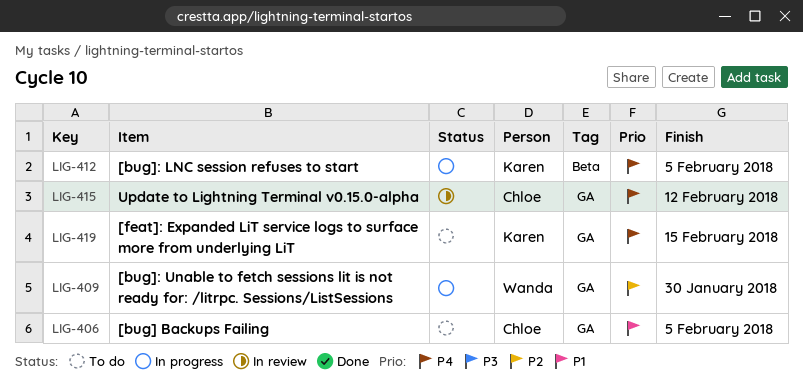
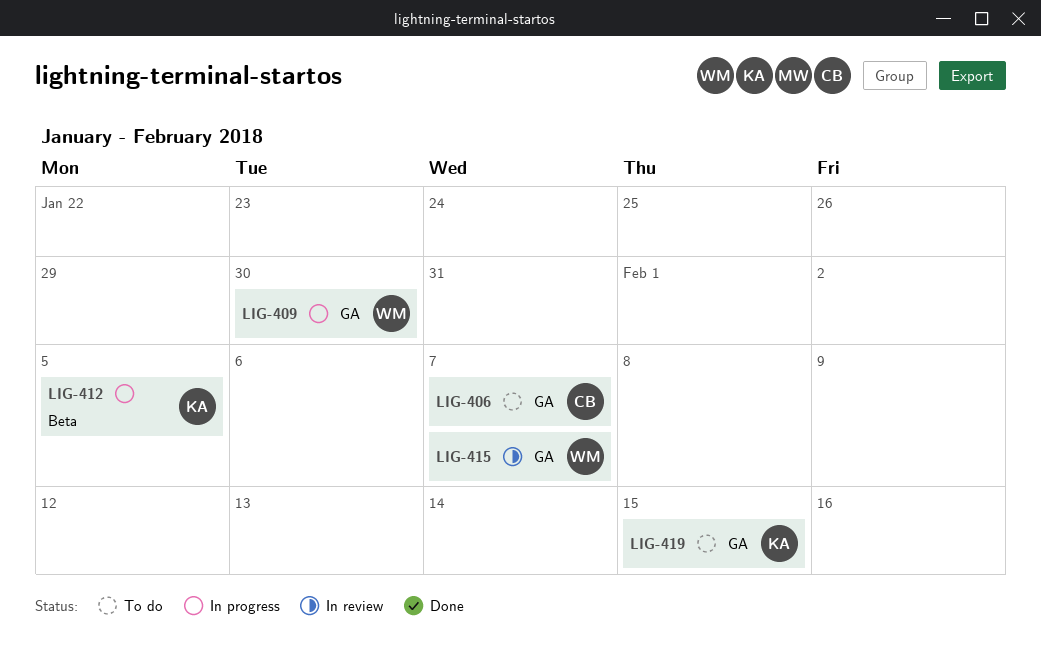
LIG-406, due: Feb 5 -> Feb 7
LIG-415, owner: Chloe -> Wanda
LIG-415, due: Feb 12 -> Feb 7

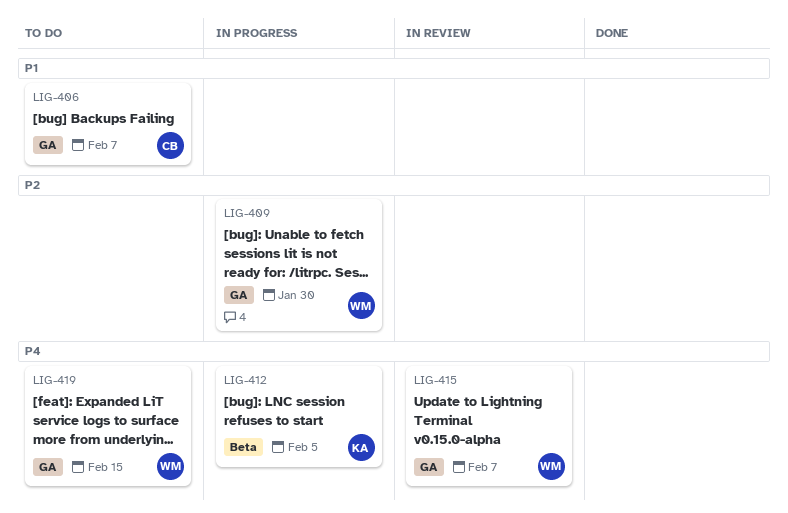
LIG-419, owner: KA -> WM

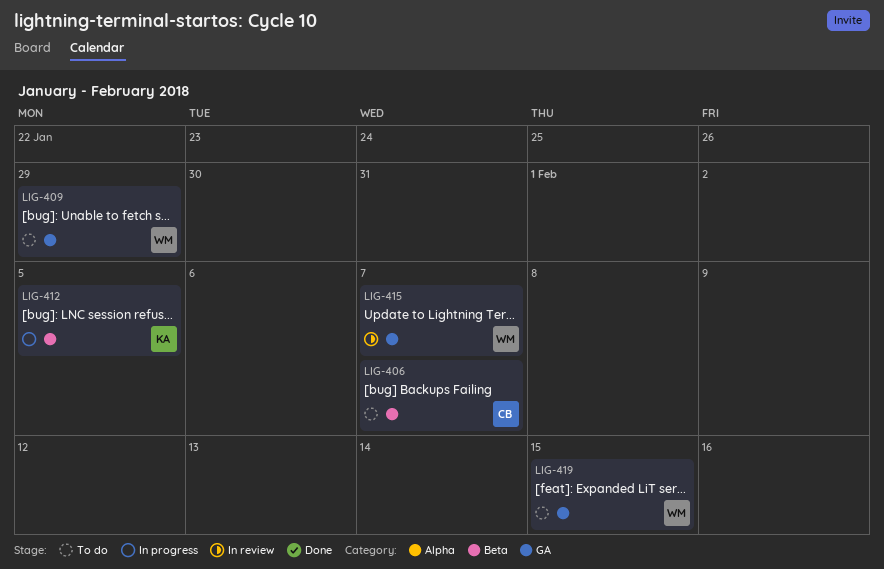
LIG-406, label: GA -> Beta
LIG-409, status: In progress -> To do
LIG-409, due: Jan 30 -> Jan 29

